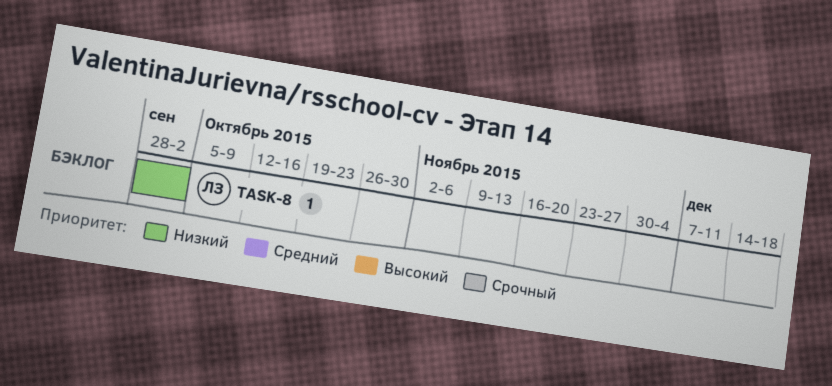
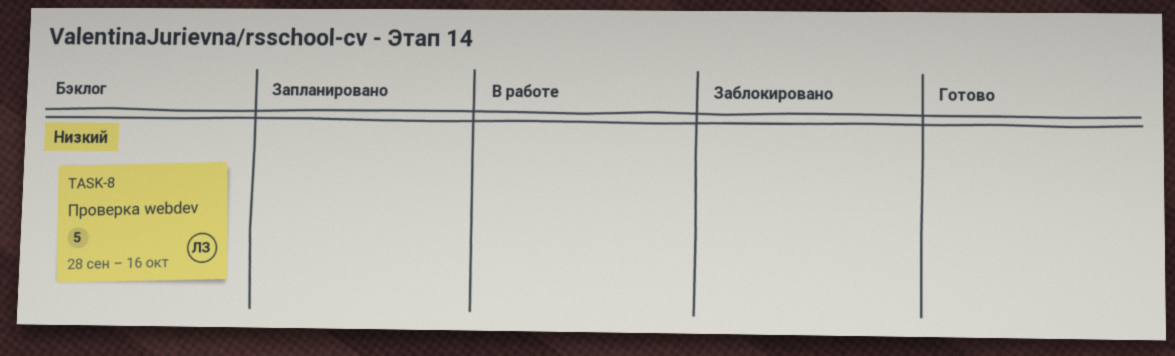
TASK-8, estimate: 1 -> 5
TASK-8, due: Oct 2 -> Oct 16

